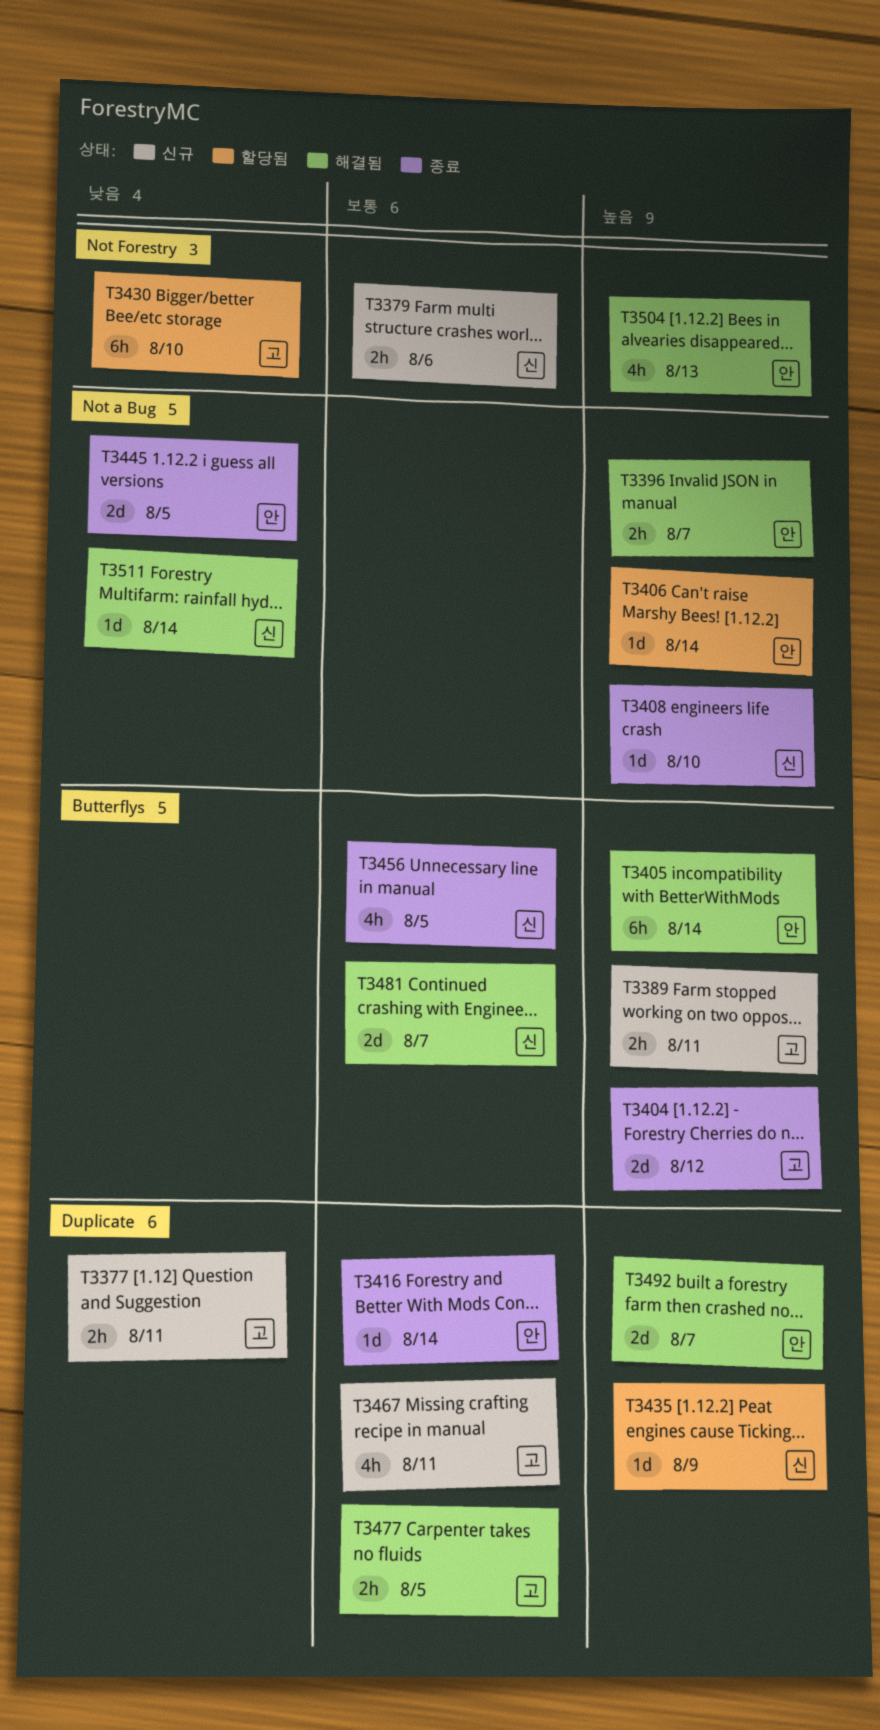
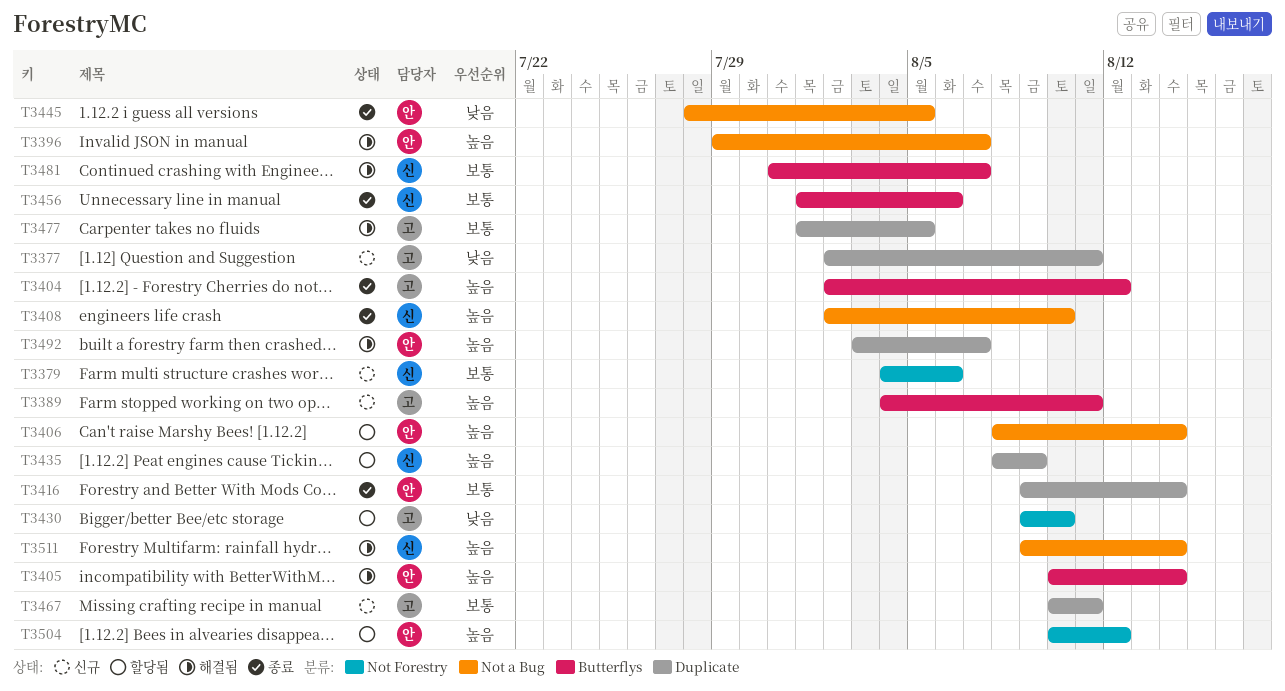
T3456, due: Aug 5 -> Aug 6
T3504, status: 해결됨 -> 할당됨
T3504, due: Aug 13 -> Aug 12
T3511, priority: 낮음 -> 높음

